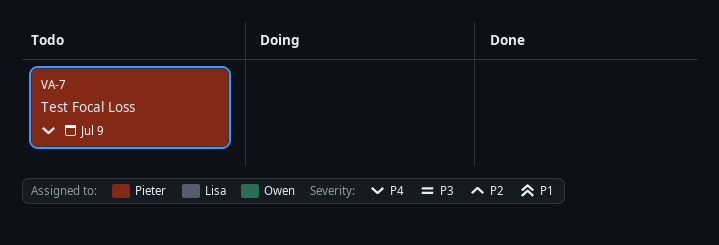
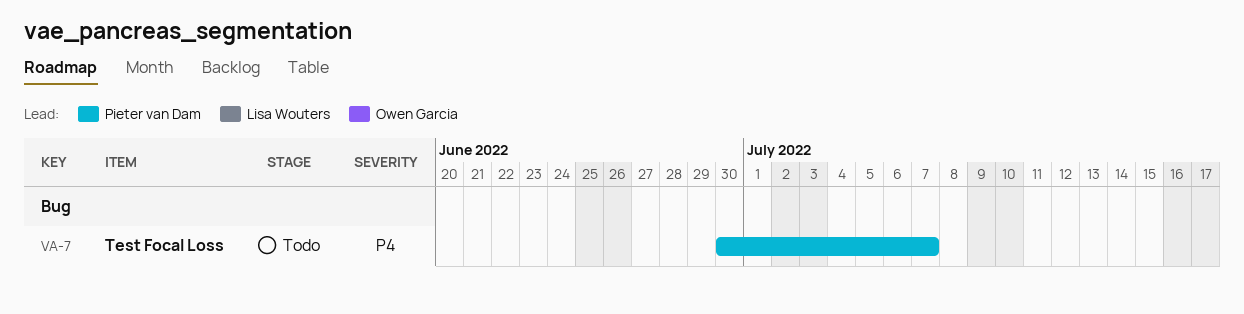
VA-7, due: Jul 9 -> Jul 7

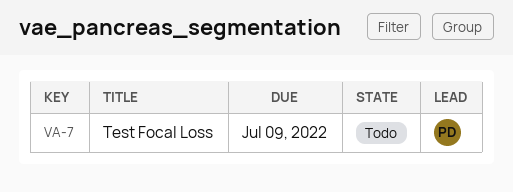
VA-7, due: Jul 7 -> Jul 9

